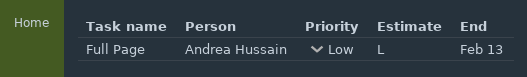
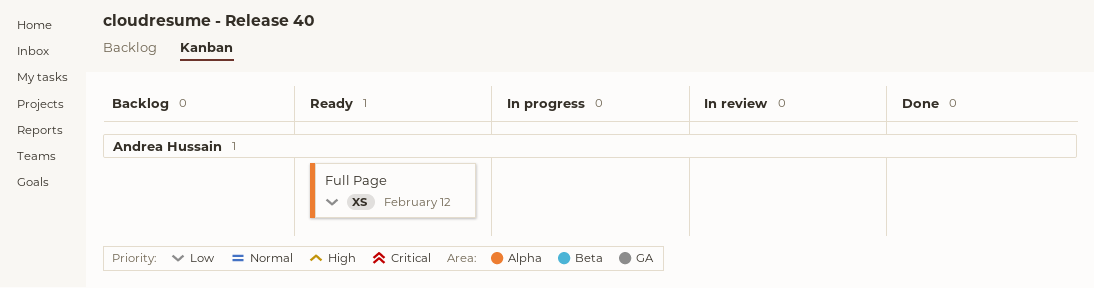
Full Page, estimate: L -> XS
Full Page, due: Feb 13 -> Feb 12

